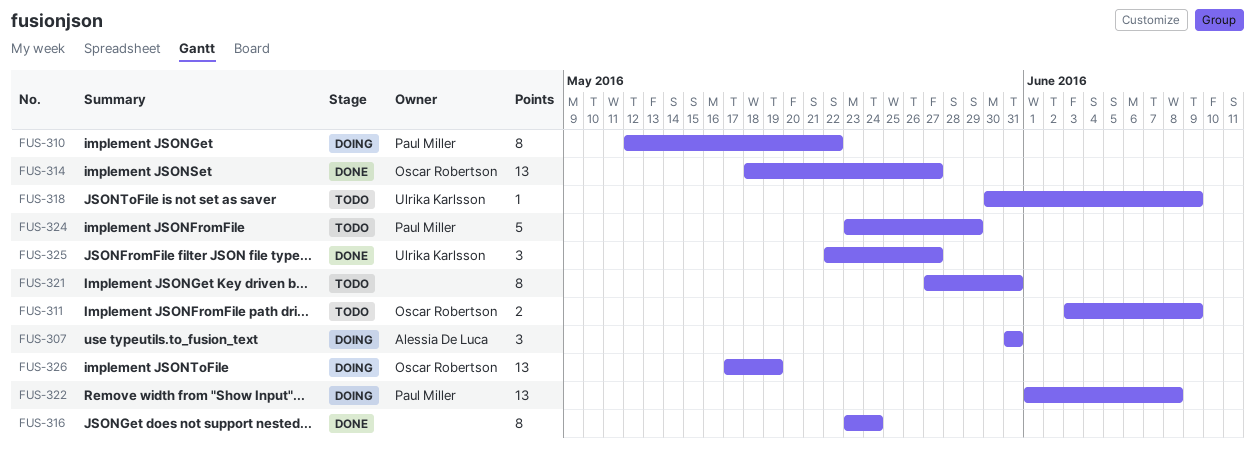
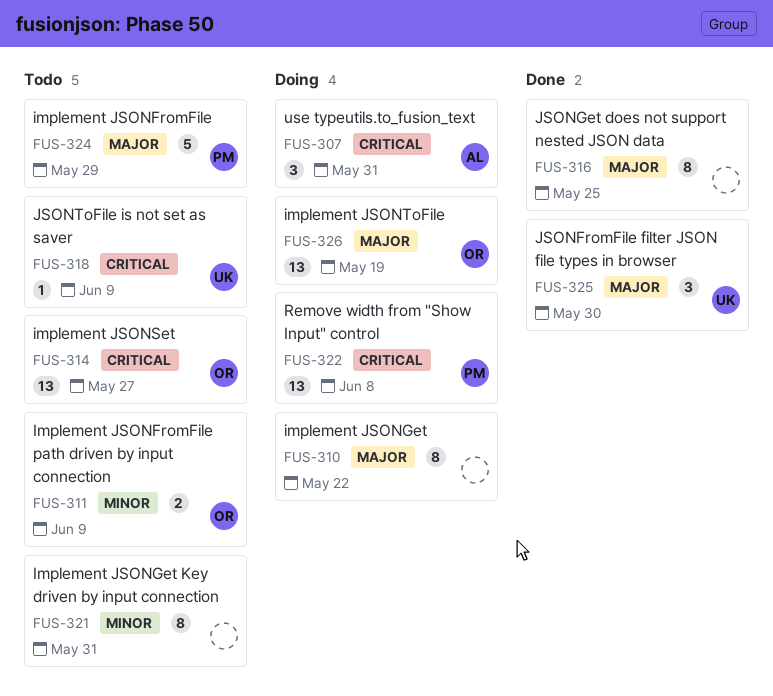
FUS-310, owner: Paul Miller -> none
FUS-314, status: Done -> Todo
FUS-316, due: May 24 -> May 25
FUS-325, due: May 27 -> May 30

